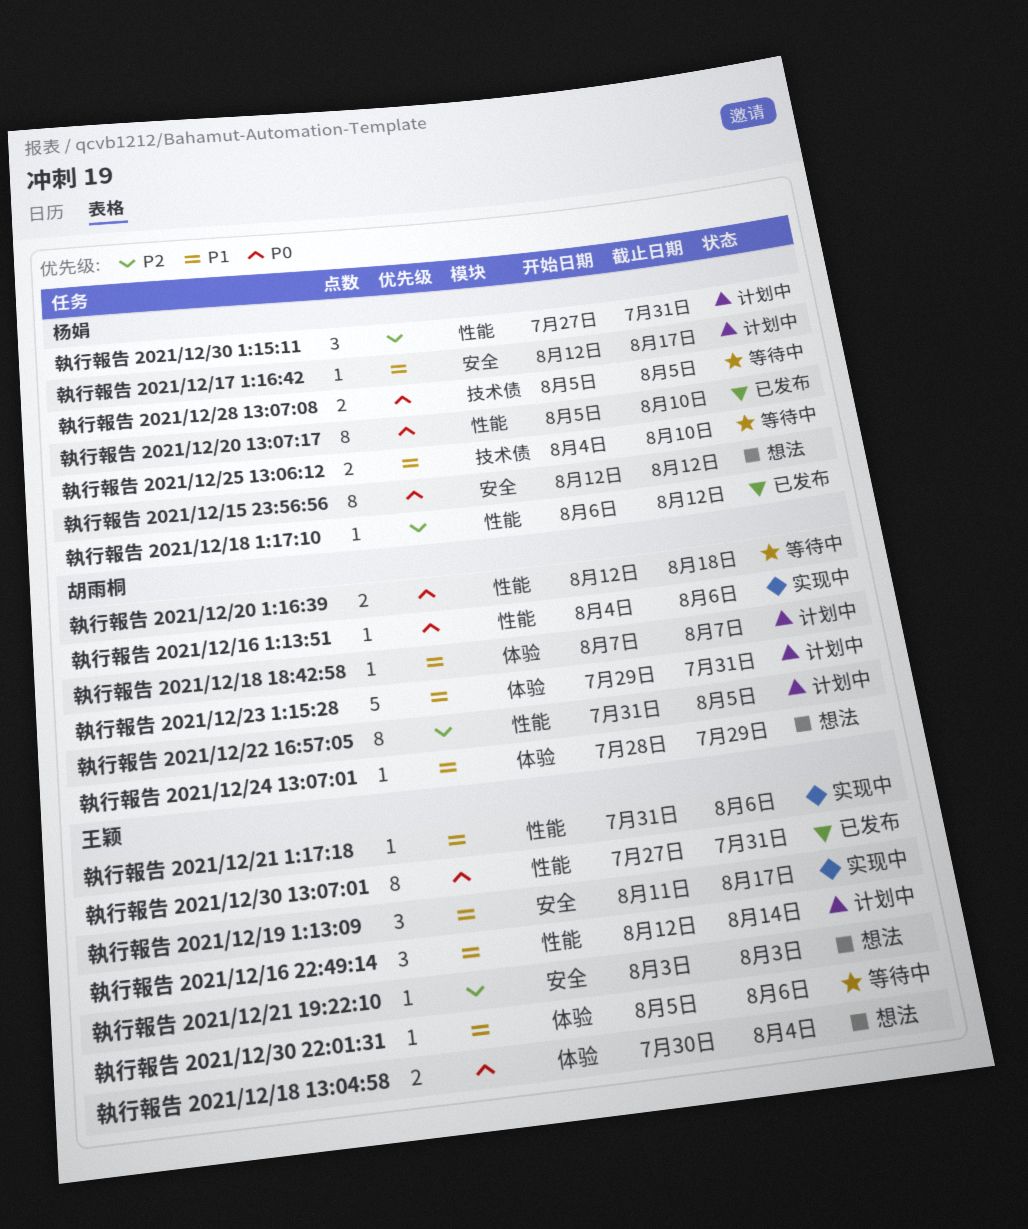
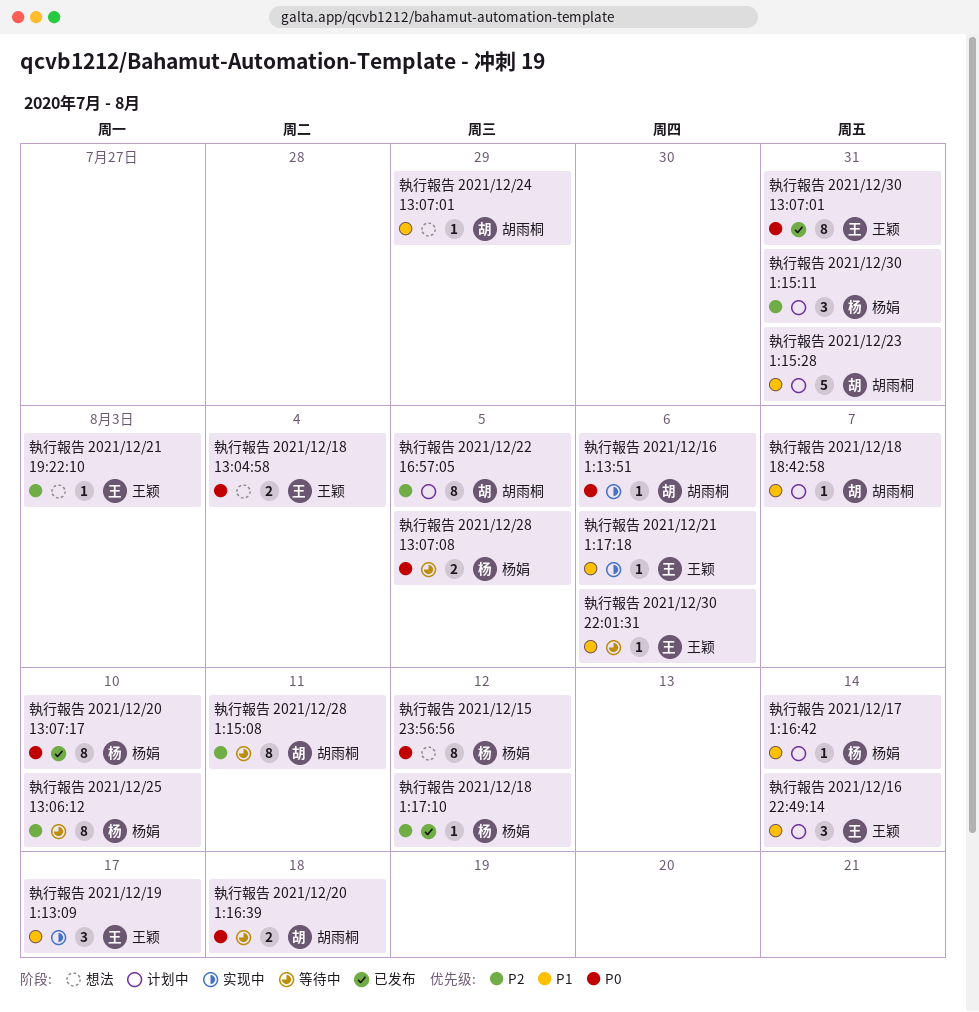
執行報告 2021/12/17 1:16:42, due: Aug 17 -> Aug 14
執行報告 2021/12/25 13:06:12, priority: P1 -> P2
執行報告 2021/12/25 13:06:12, estimate: 2 -> 8
執行報告 2021/12/28 1:15:08: none -> present

